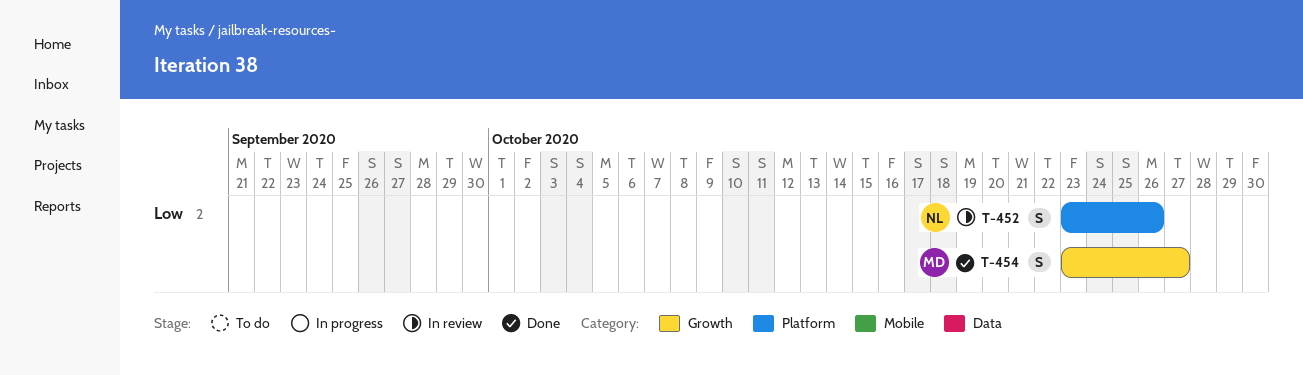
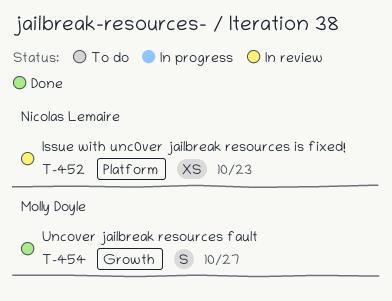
T-452, estimate: S -> XS
T-452, due: Oct 26 -> Oct 23

